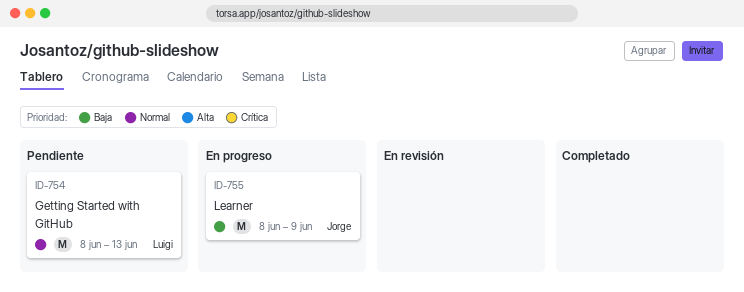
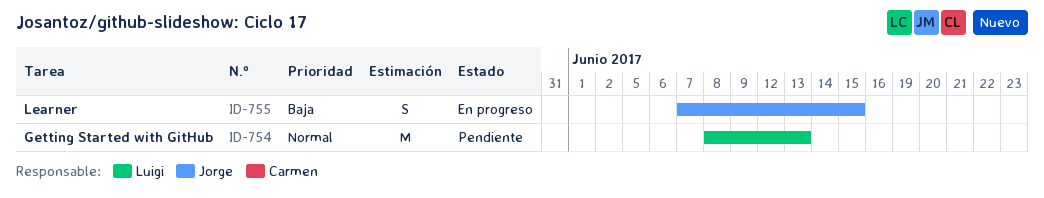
ID-755, estimate: M -> S
ID-755, start: Jun 8 -> Jun 7
ID-755, due: Jun 9 -> Jun 15

